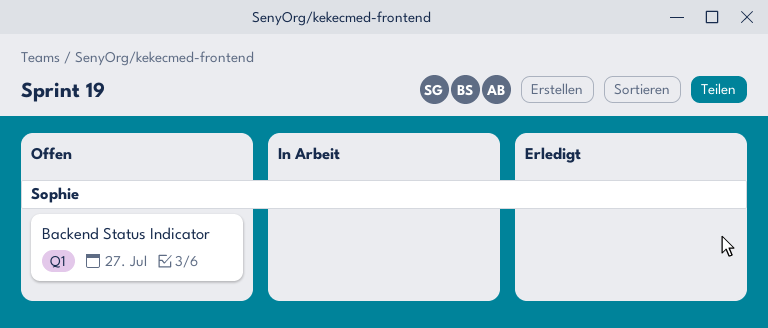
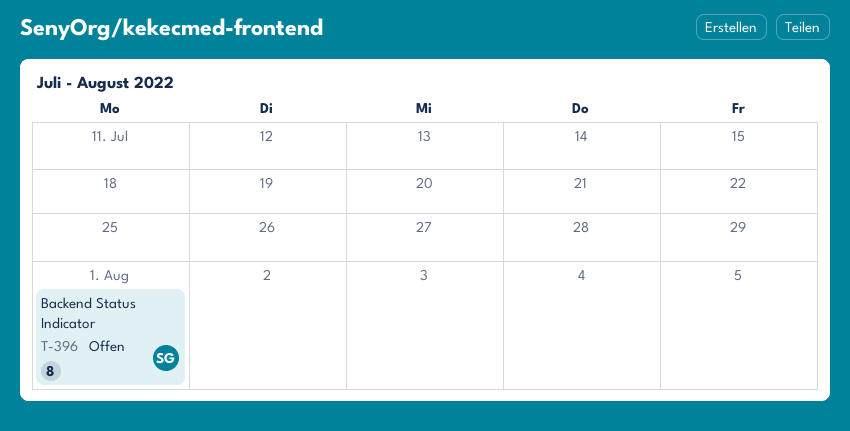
Backend Status Indicator, due: Jul 27 -> Aug 1

